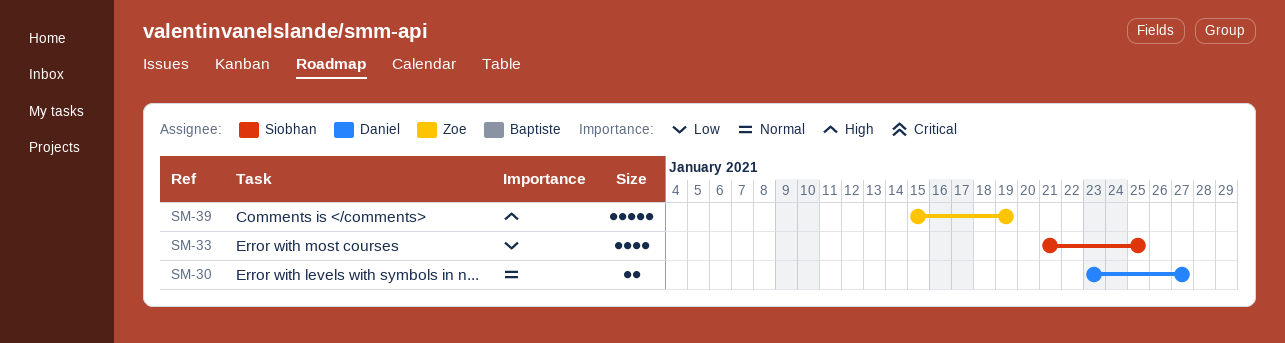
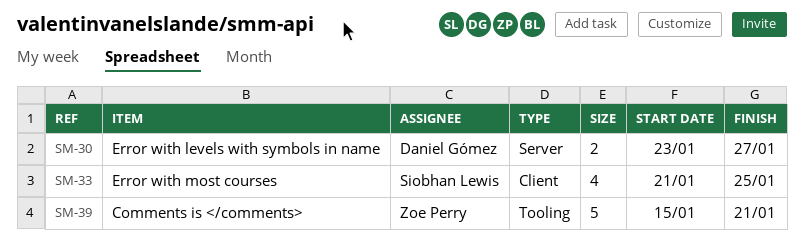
SM-39, due: Jan 19 -> Jan 21

